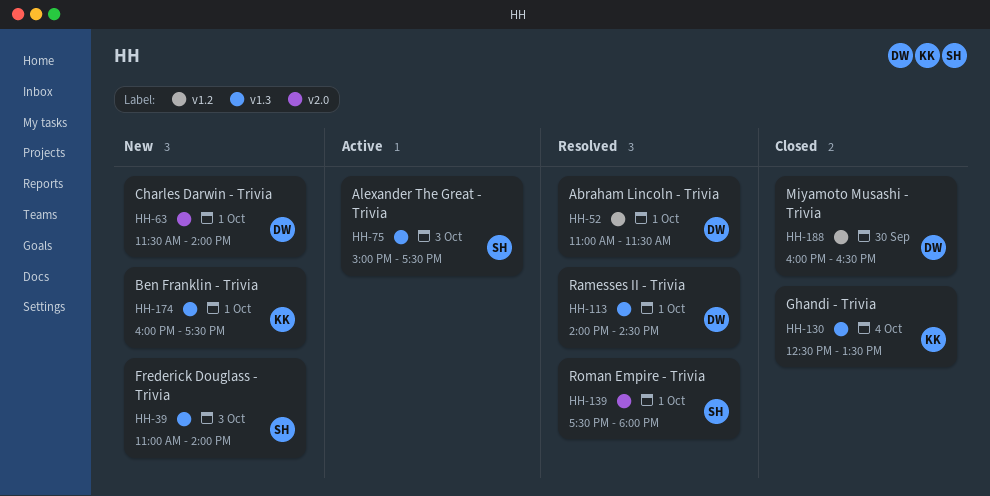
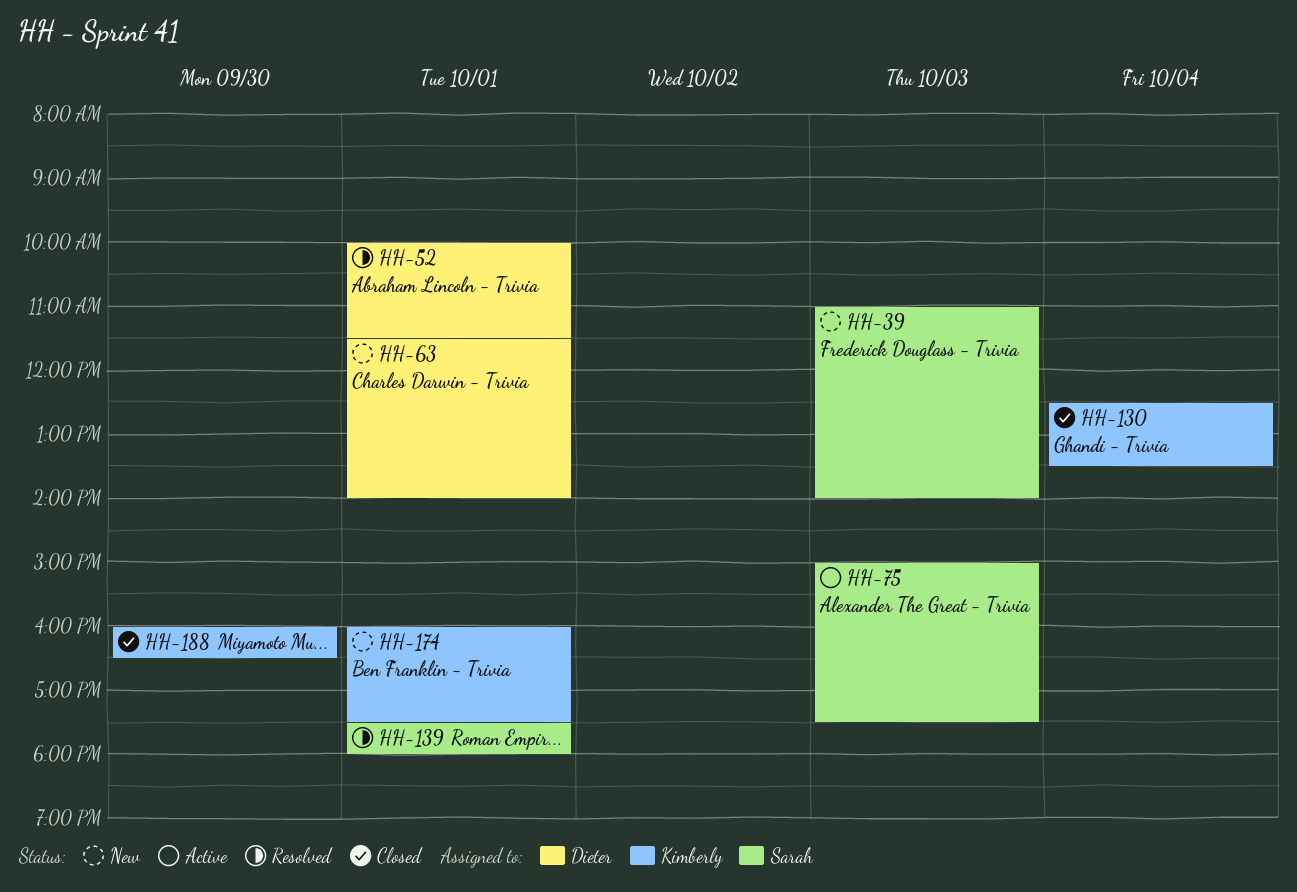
HH-52, begins: 11:00 -> 10:00
HH-113: present -> none
HH-188, owner: Dieter -> Kimberly

